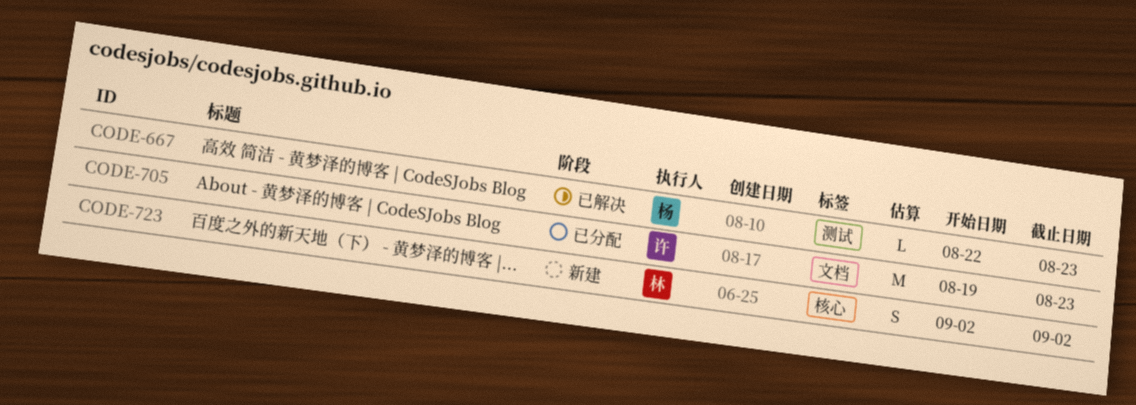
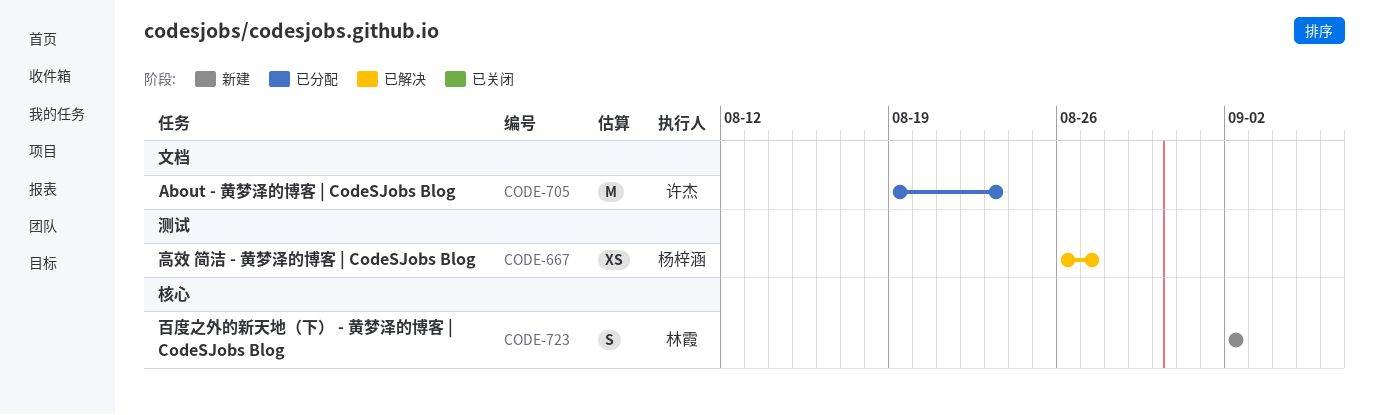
CODE-667, estimate: L -> XS
CODE-667, start: Aug 22 -> Aug 26
CODE-667, due: Aug 23 -> Aug 27

